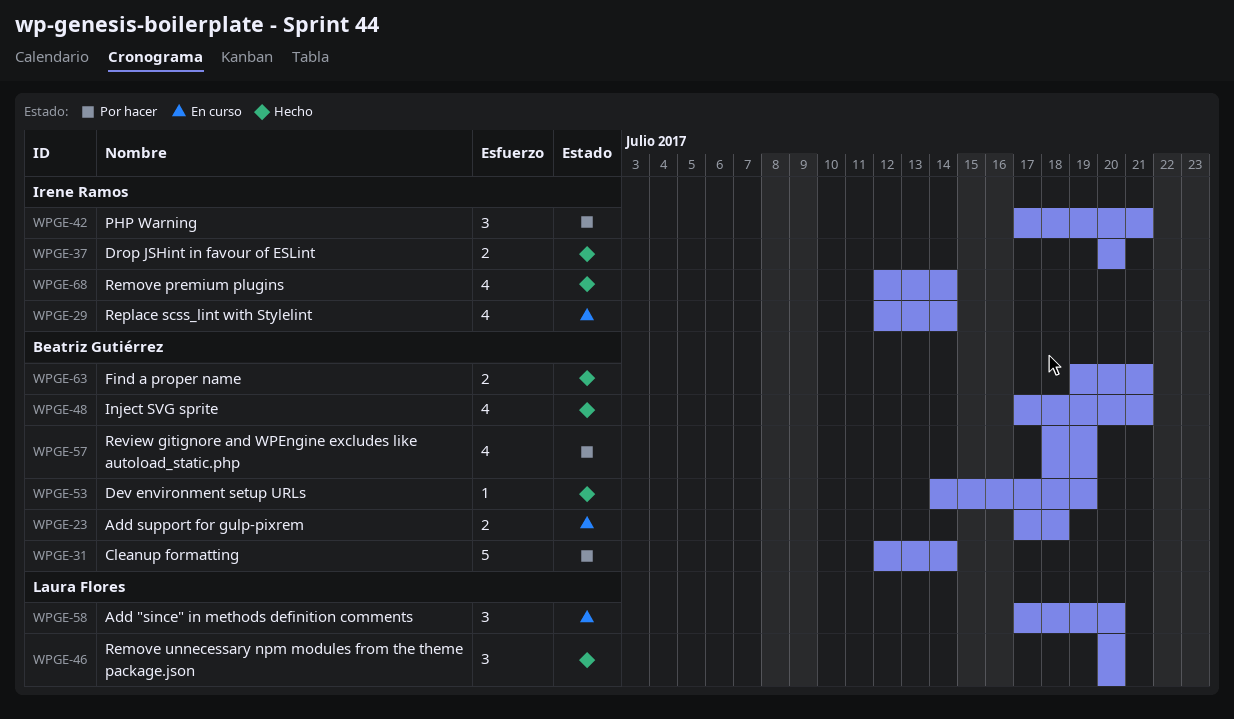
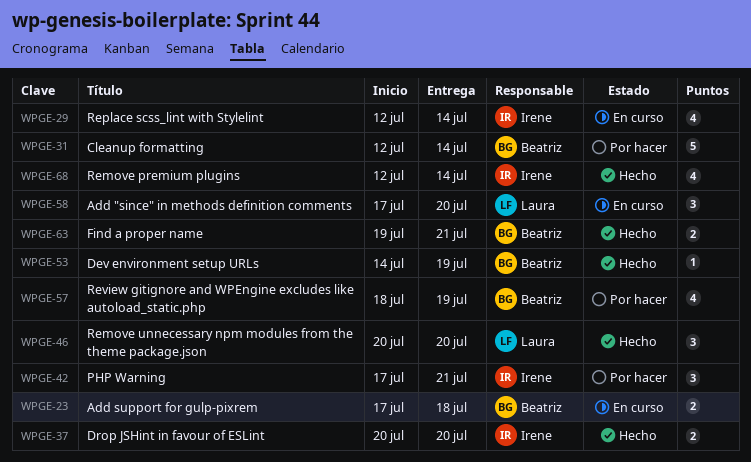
WPGE-48: present -> none

